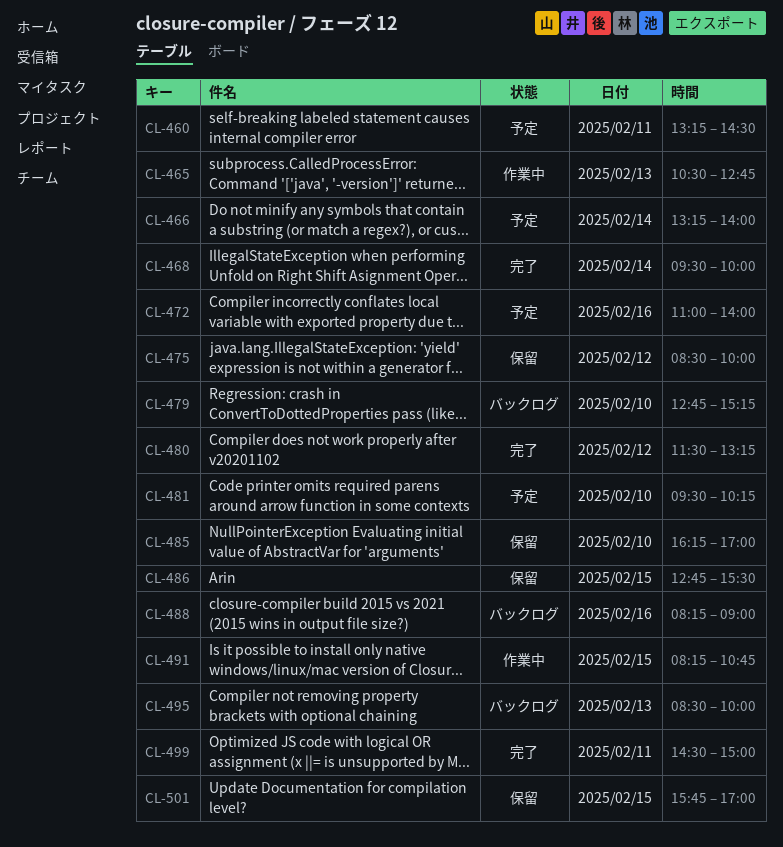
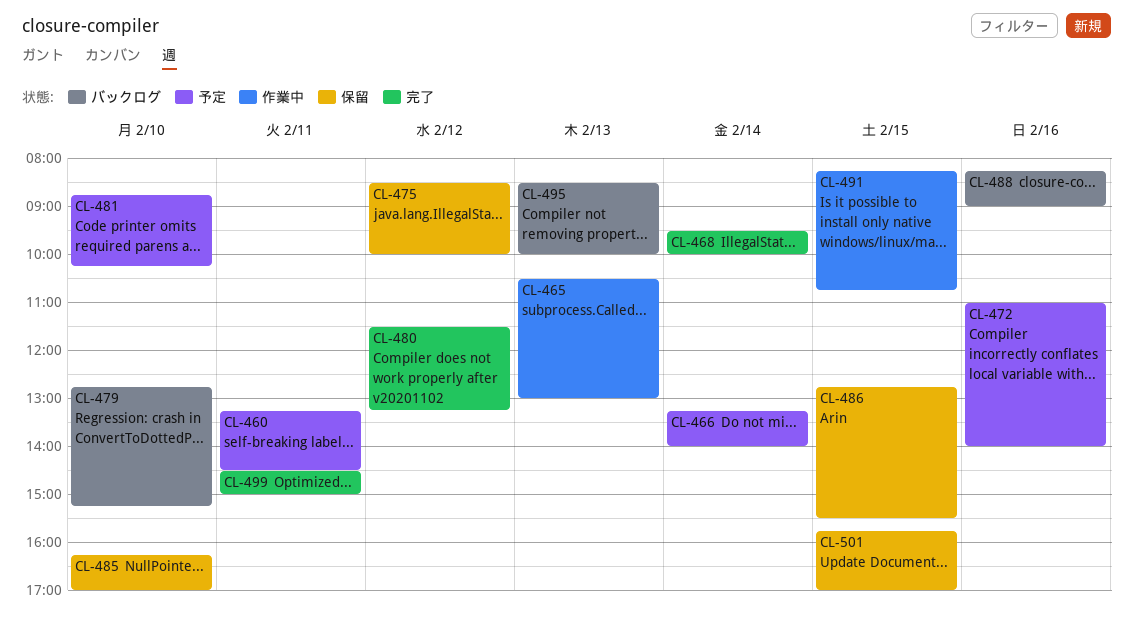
CL-465, ends: 12:45 -> 13:00
CL-481, begins: 09:30 -> 08:45

